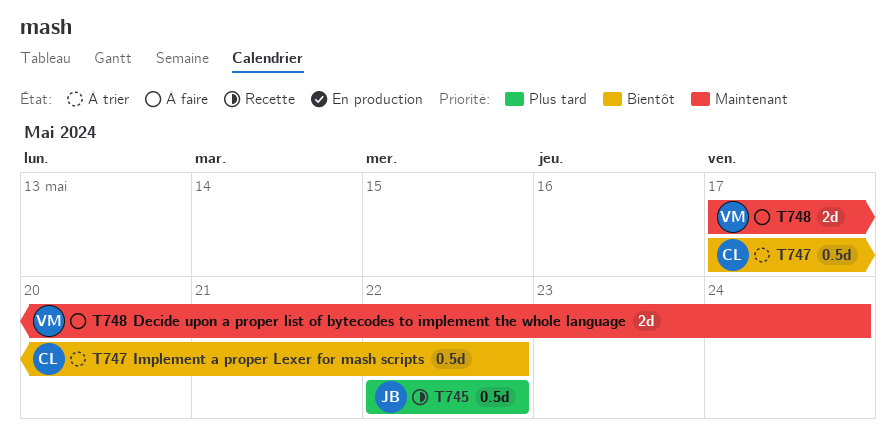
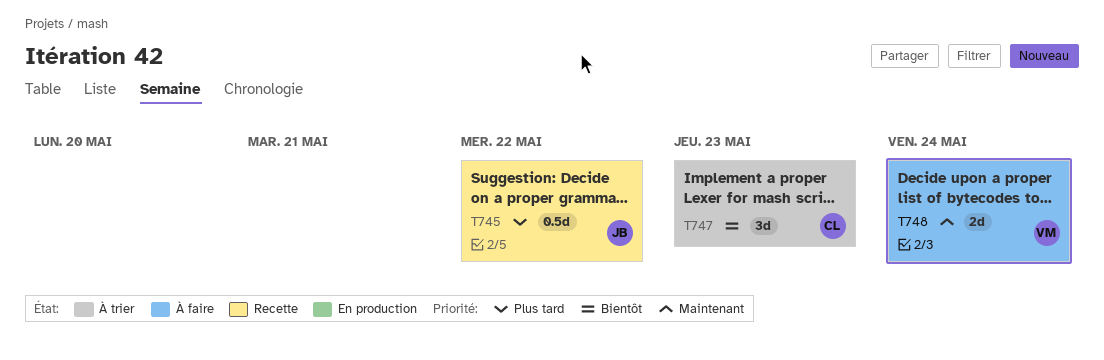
T747, estimate: 0.5d -> 3d
T747, due: May 22 -> May 23

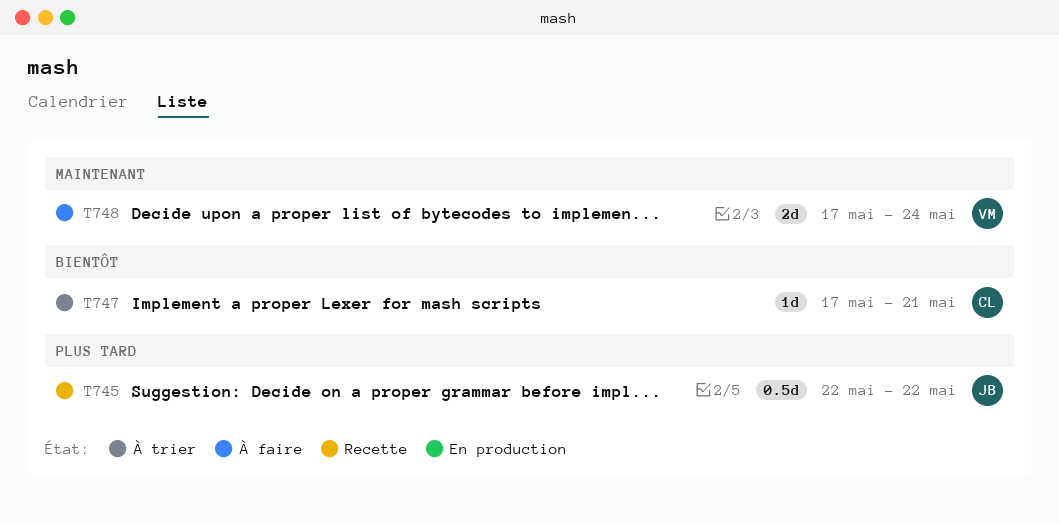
T747, estimate: 3d -> 1d
T747, due: May 23 -> May 21

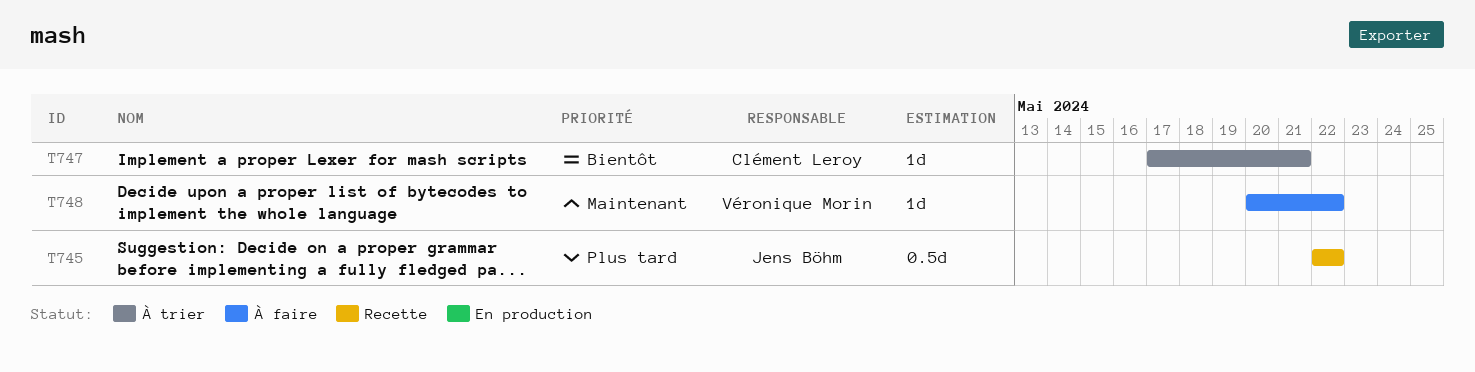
T748, estimate: 2d -> 1d
T748, start: May 17 -> May 20
T748, due: May 24 -> May 22

